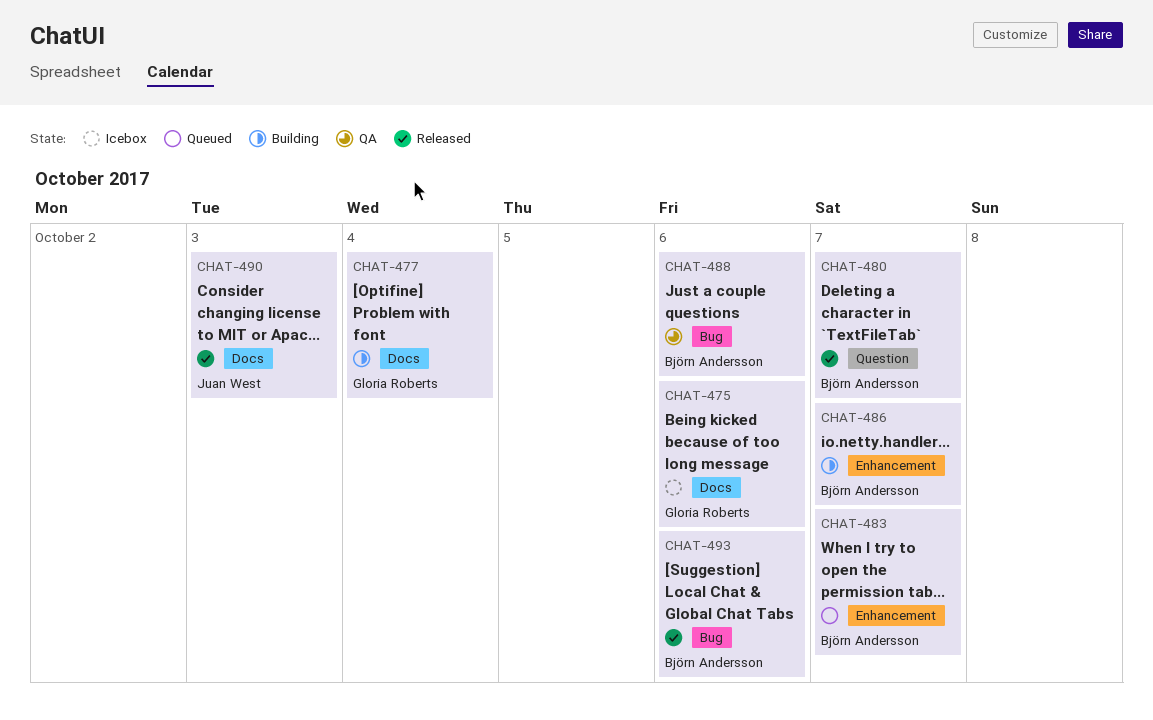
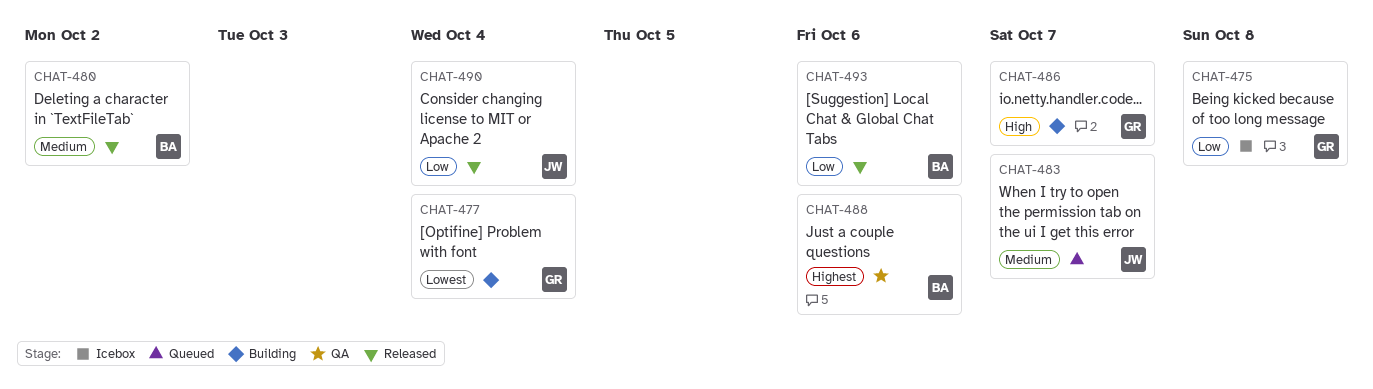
CHAT-475, due: Oct 6 -> Oct 8
CHAT-480, due: Oct 7 -> Oct 2
CHAT-483, owner: Björn Andersson -> Juan West
CHAT-486, owner: Björn Andersson -> Gloria Roberts
CHAT-490, due: Oct 3 -> Oct 4

